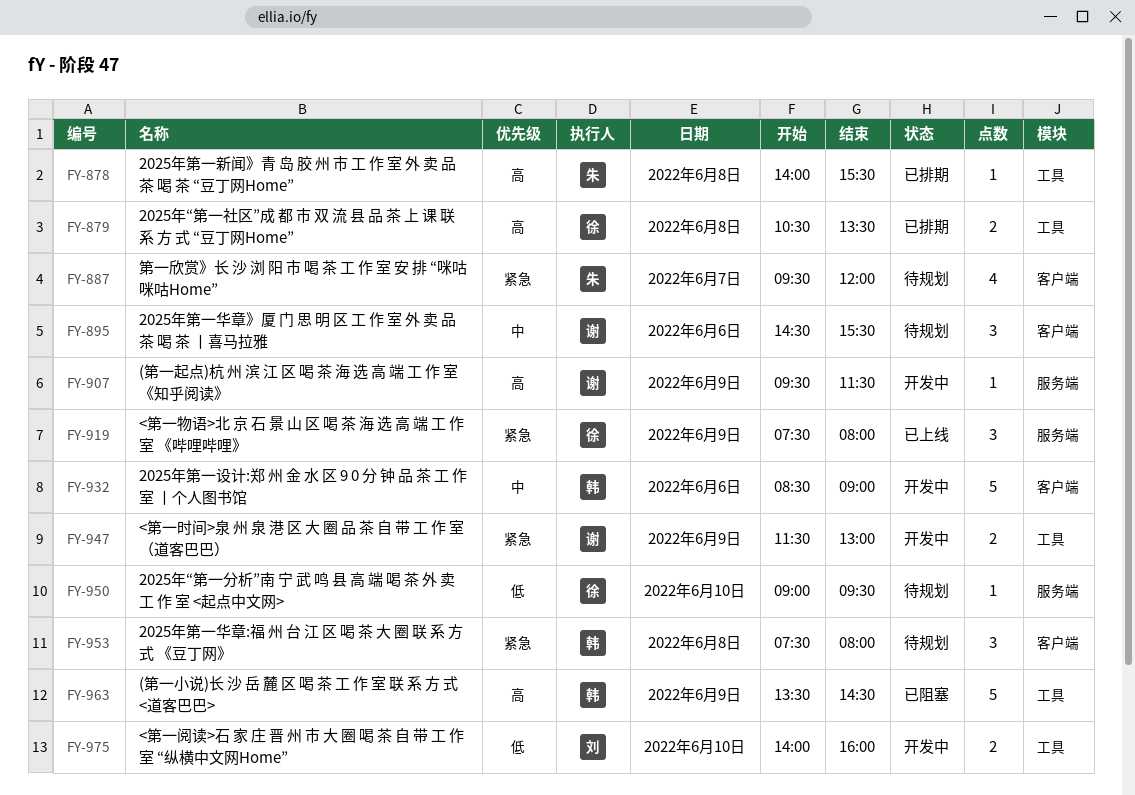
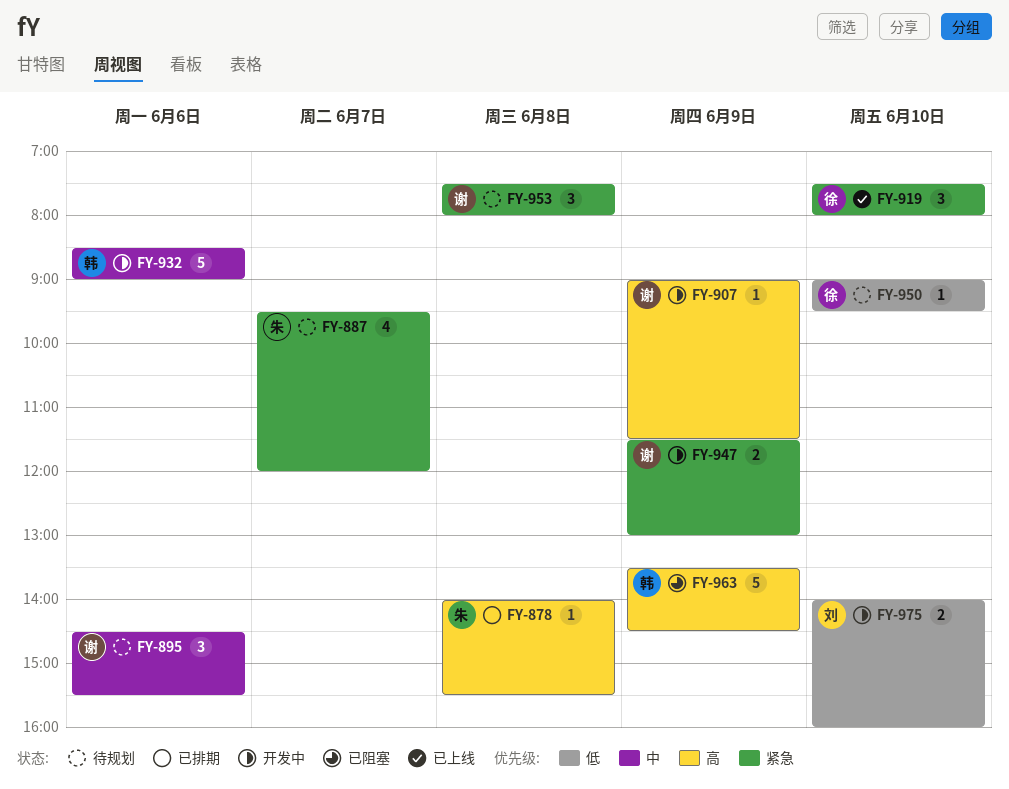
FY-879: present -> none
FY-907, begins: 09:30 -> 09:00
FY-919, day: Jun 9 -> Jun 10
FY-953, owner: 韩 -> 谢

